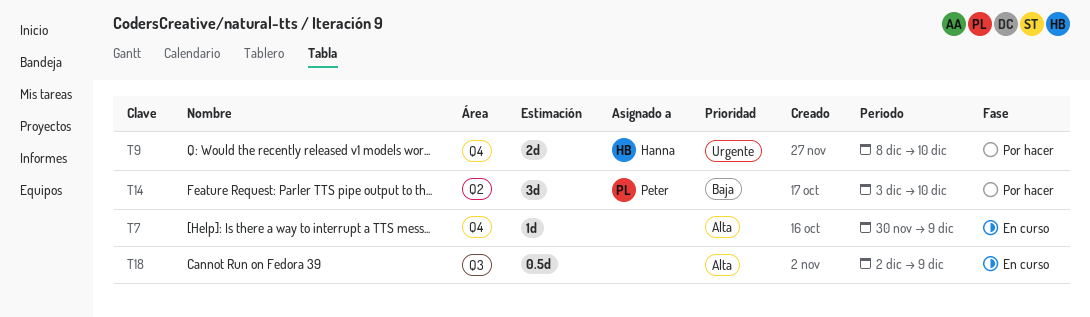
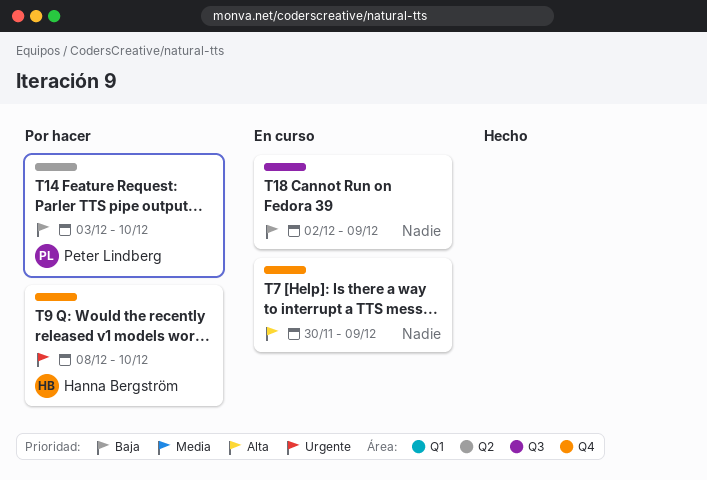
T18, priority: Alta -> Baja

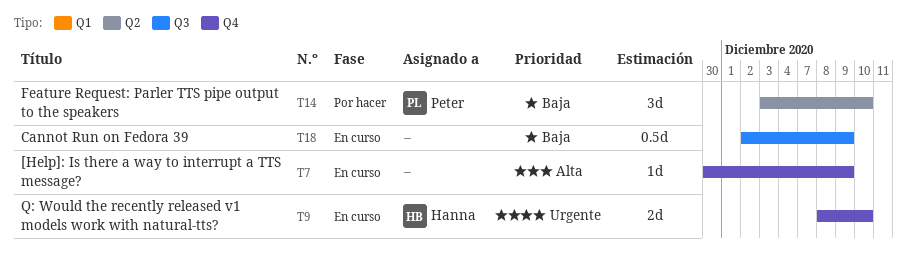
T9, status: Por hacer -> En curso

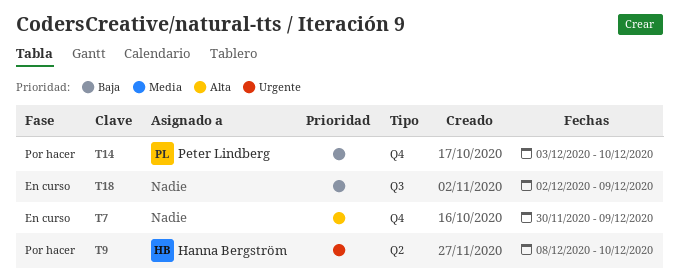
T9, status: En curso -> Por hacer
T9, label: Q4 -> Q2
T14, label: Q2 -> Q4

